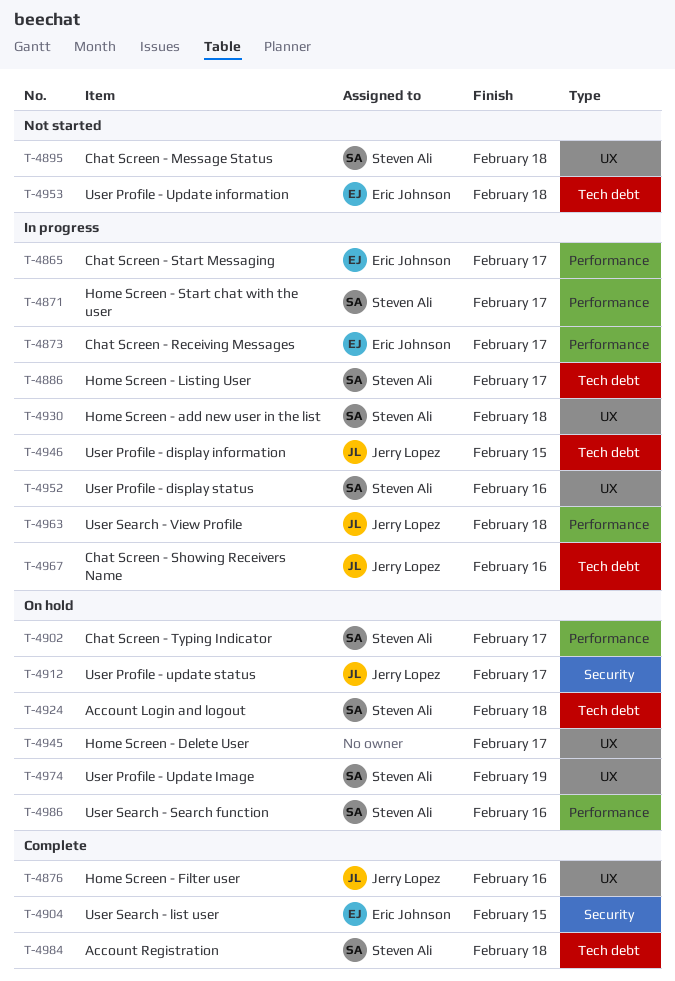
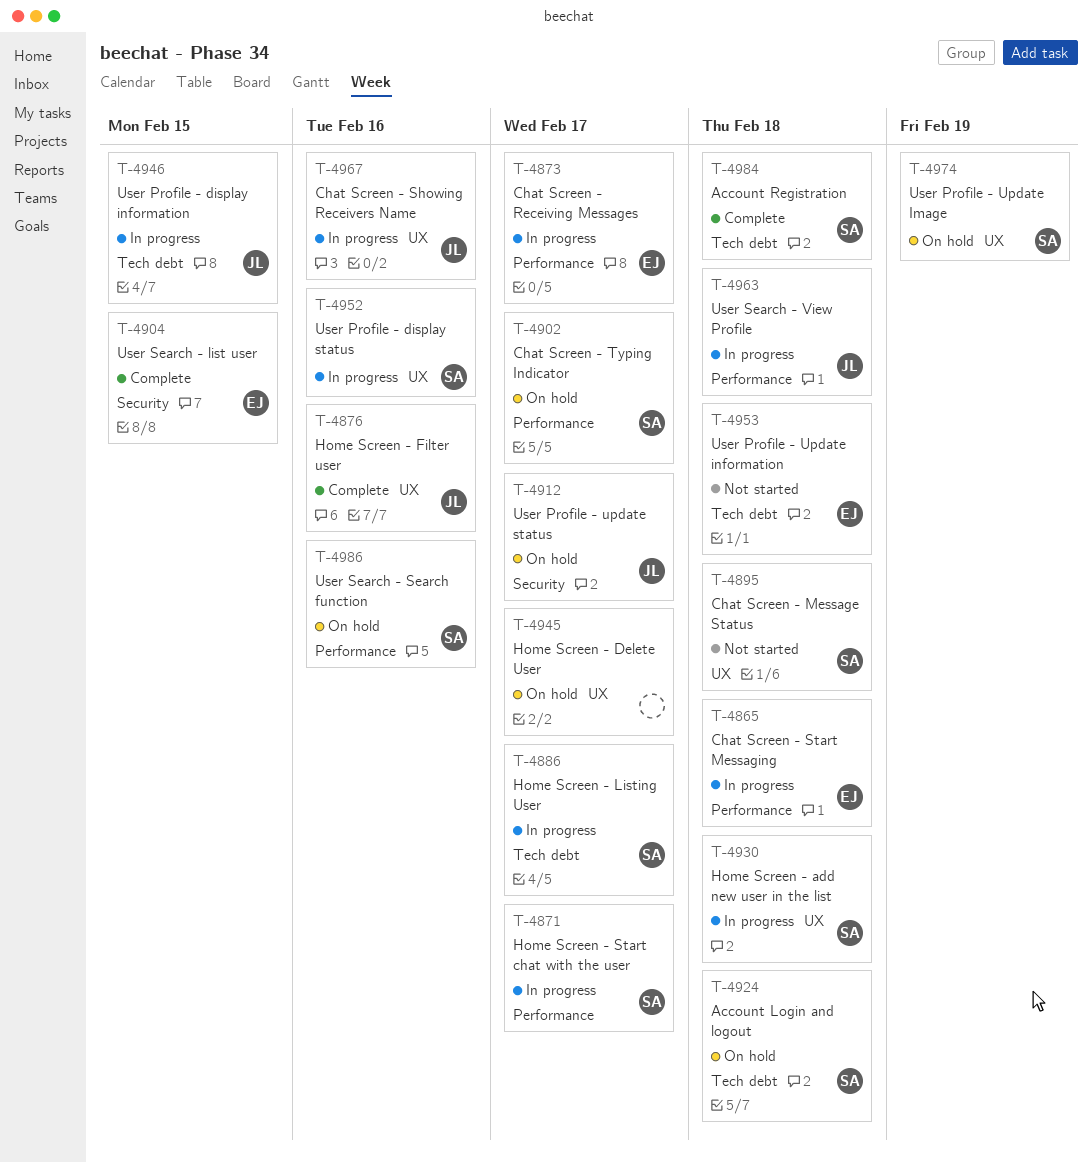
T-4865, due: Feb 17 -> Feb 18
T-4967, label: Tech debt -> UX

